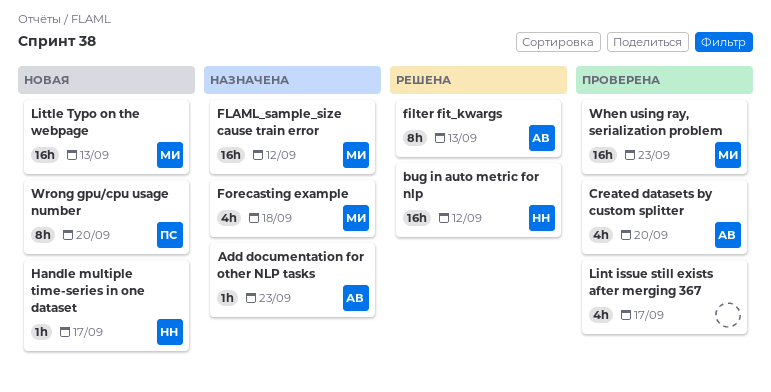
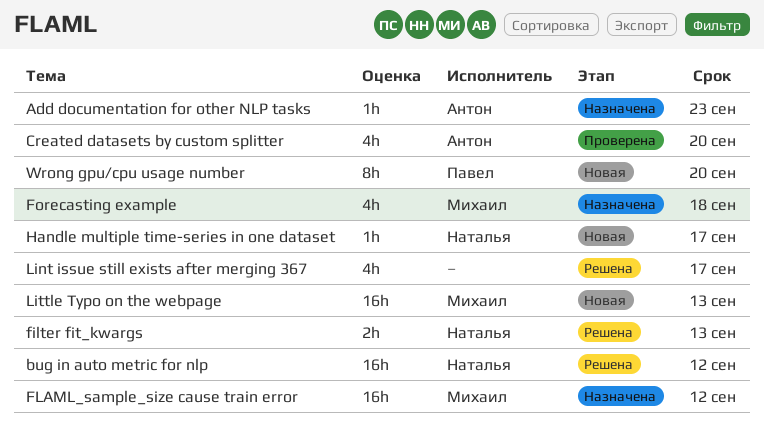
filter fit_kwargs, owner: Антон -> Наталья
filter fit_kwargs, estimate: 8h -> 2h
Lint issue still exists after merging 367, status: Проверена -> Решена
When using ray, serialization problem: present -> none

